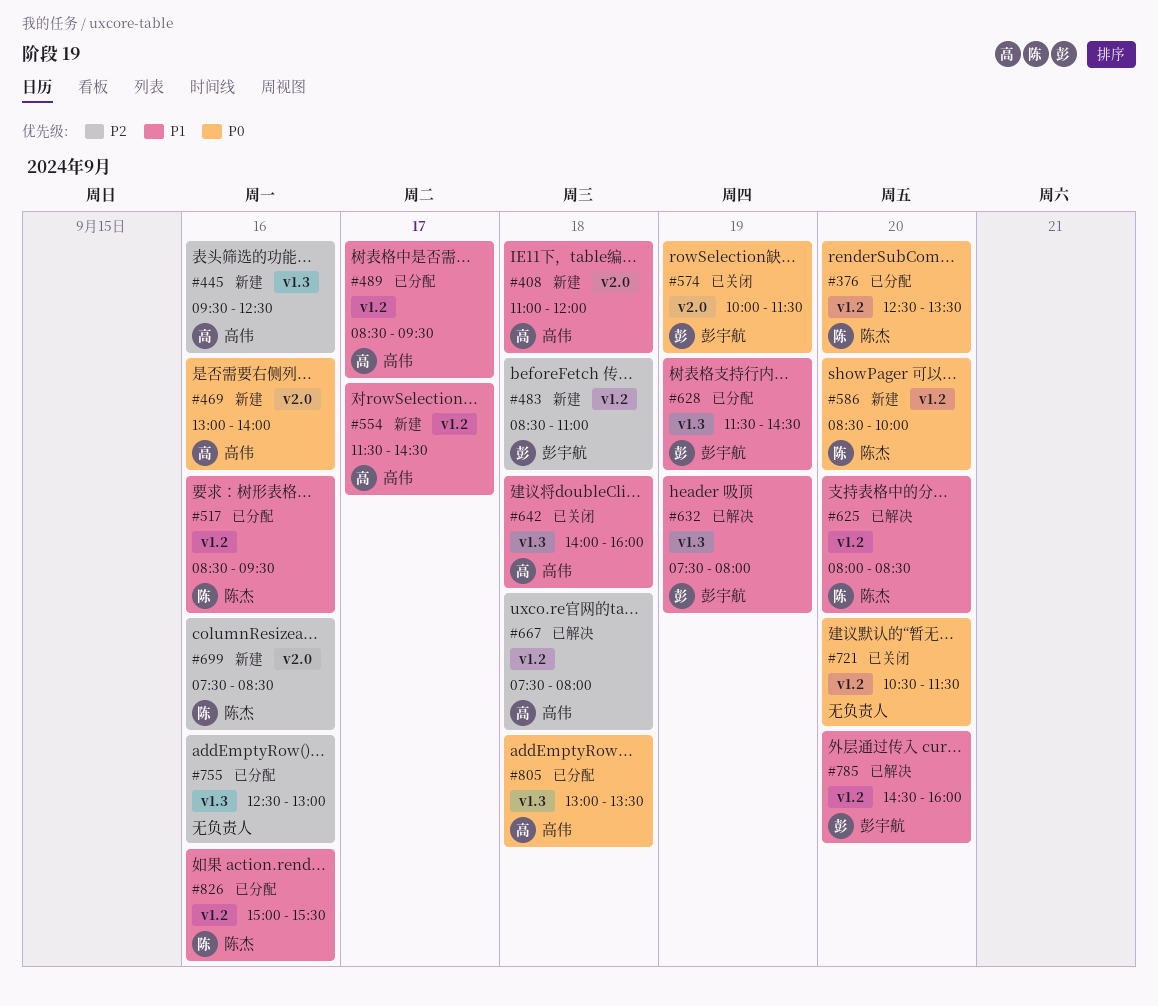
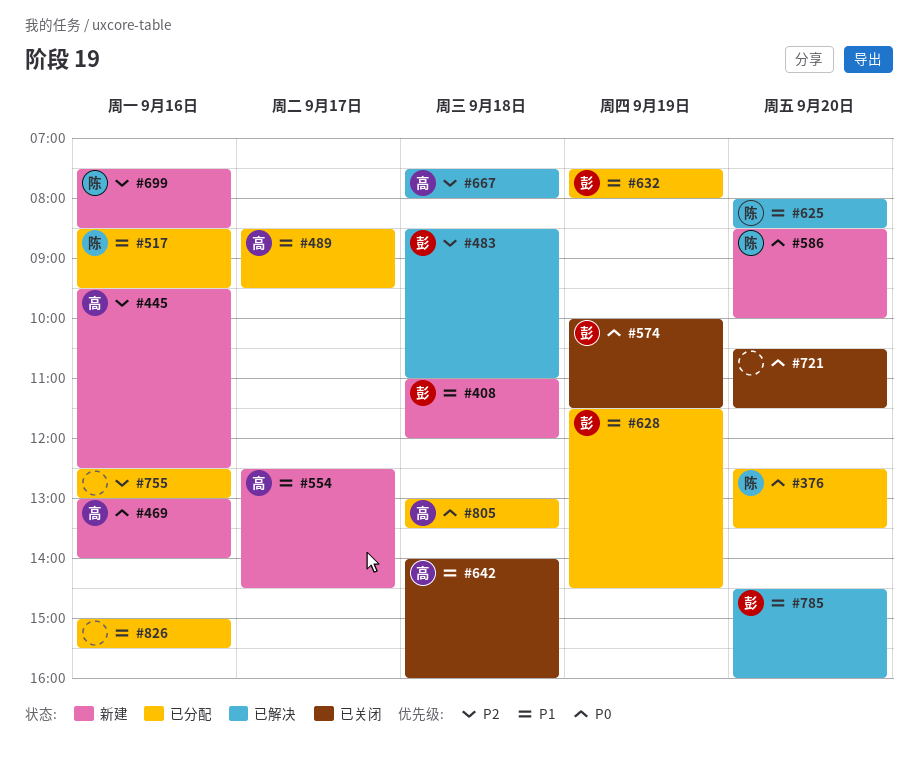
#408, owner: 高伟 -> 彭宇航
#483, status: 新建 -> 已解决
#554, begins: 11:30 -> 12:30
#632, status: 已解决 -> 已分配
#826, owner: 陈杰 -> none

